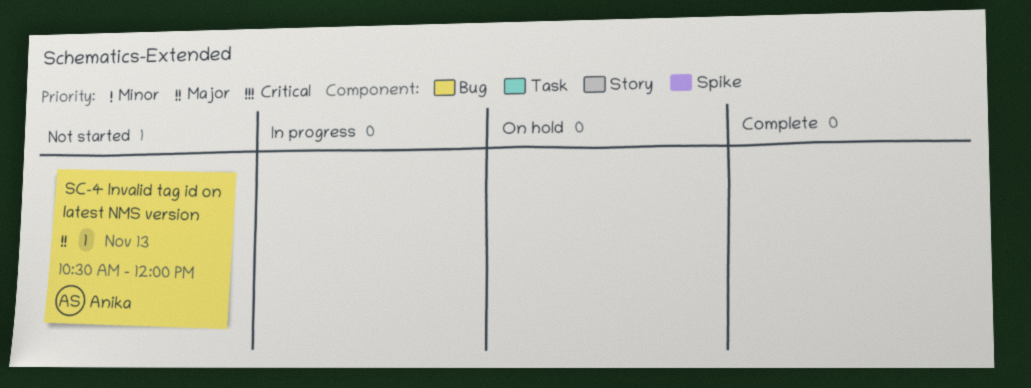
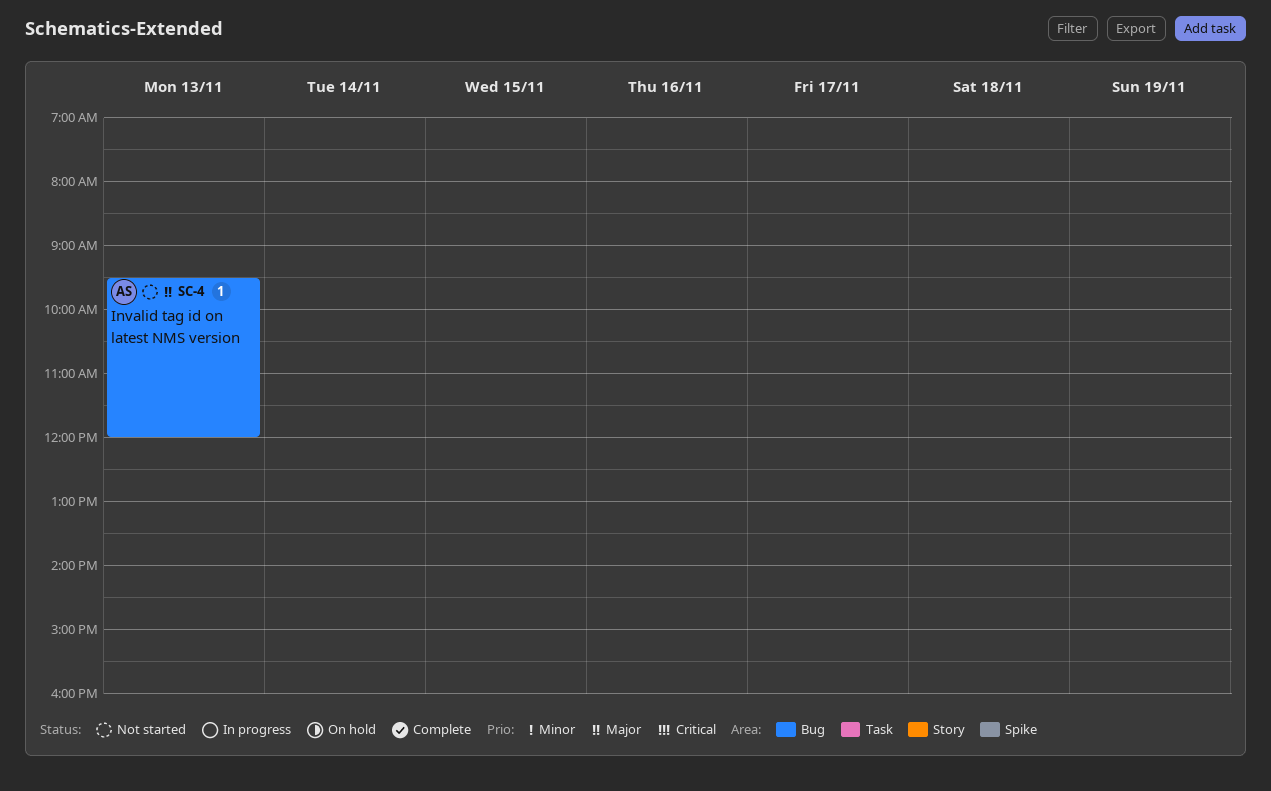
SC-4, begins: 10:30 -> 09:30

